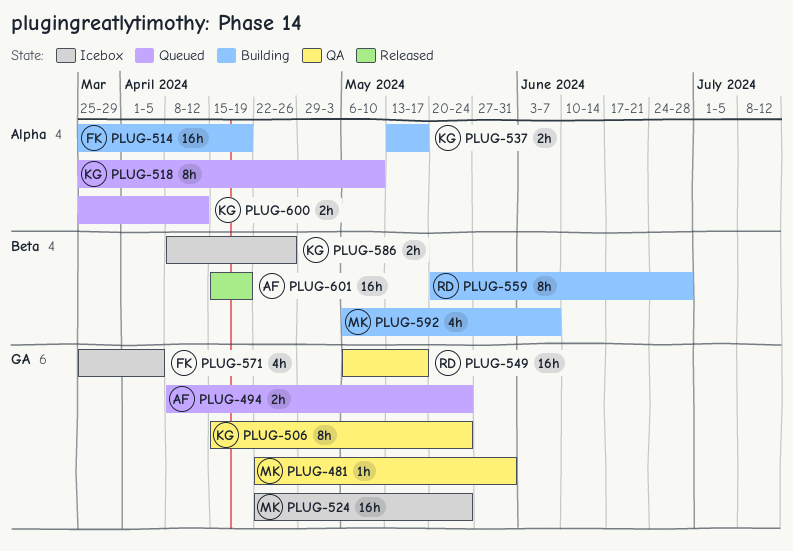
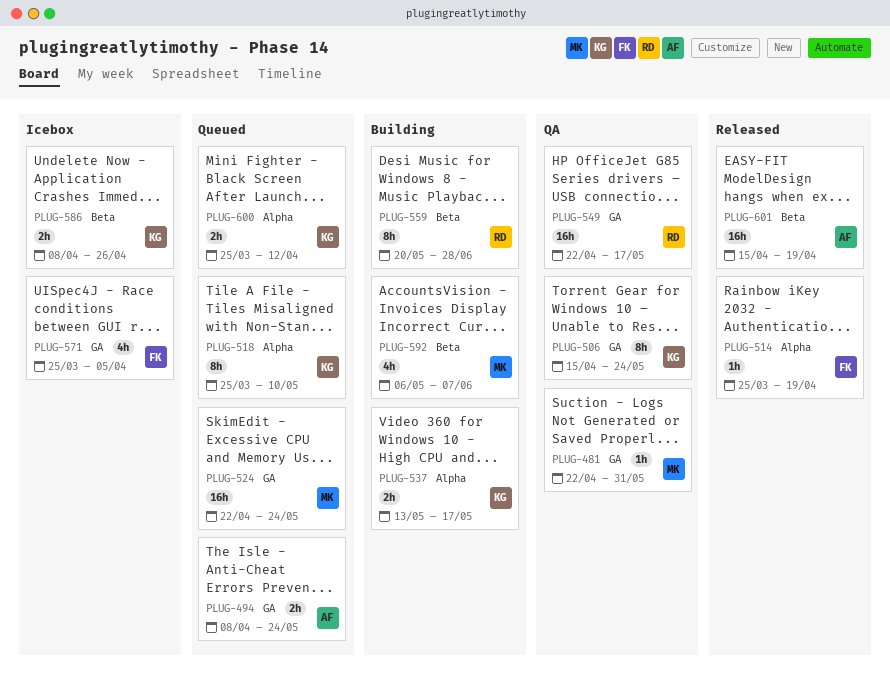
PLUG-514, status: Building -> Released
PLUG-514, estimate: 16h -> 1h
PLUG-524, status: Icebox -> Queued
PLUG-549, start: May 6 -> Apr 22

